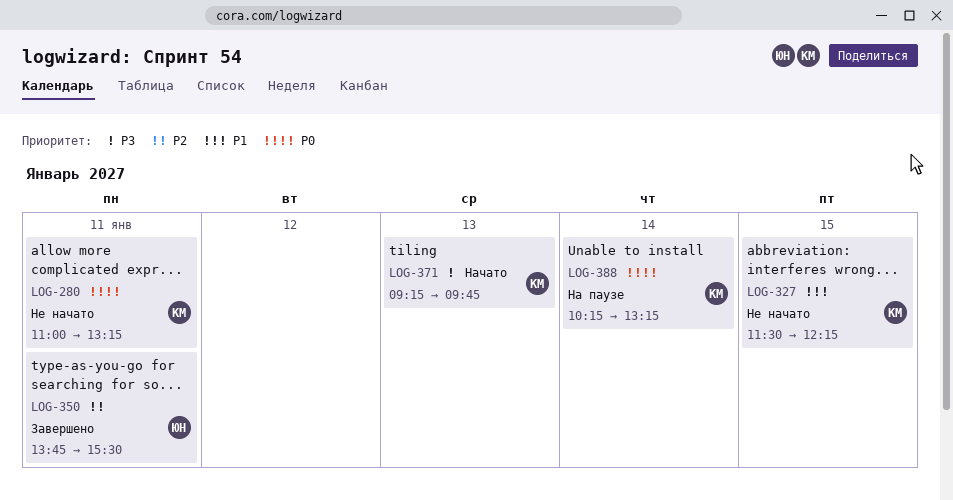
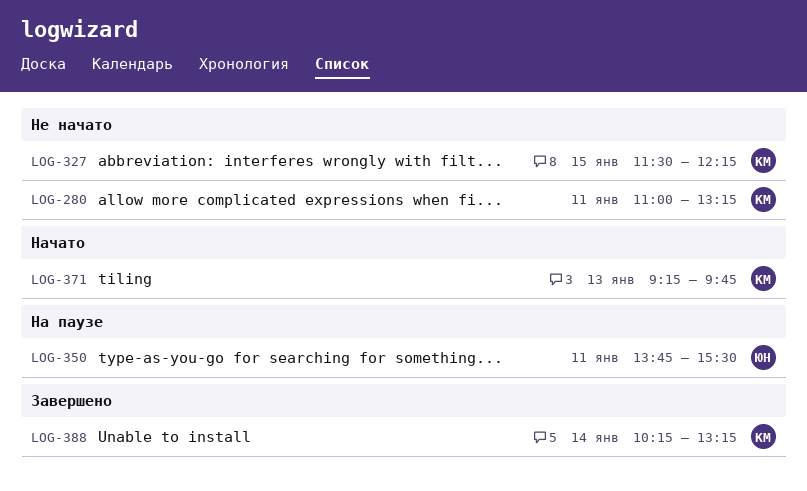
LOG-350, status: Завершено -> На паузе
LOG-388, status: На паузе -> Завершено

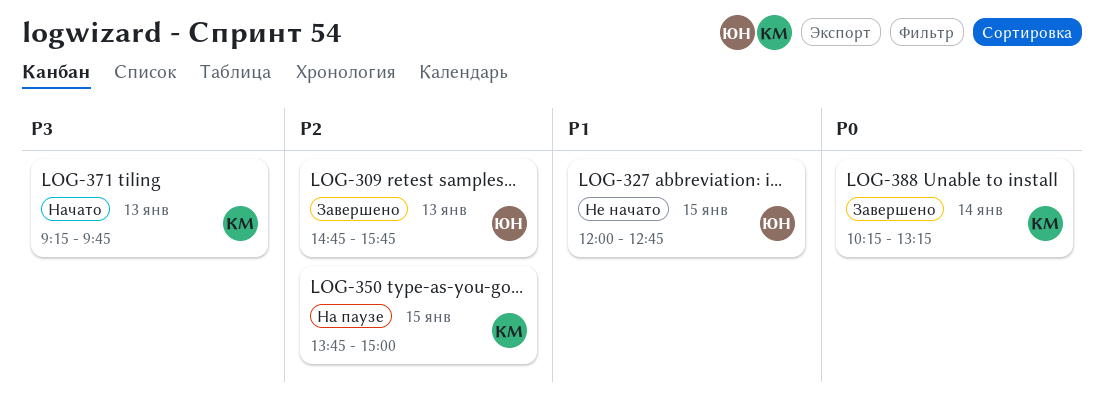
LOG-280: present -> none
LOG-309: none -> present
LOG-327, owner: КМ -> ЮН
LOG-327, begins: 11:30 -> 12:00
LOG-327, ends: 12:15 -> 12:45
LOG-350, owner: ЮН -> КМ
LOG-350, day: Jan 11 -> Jan 15
LOG-350, ends: 15:30 -> 15:00

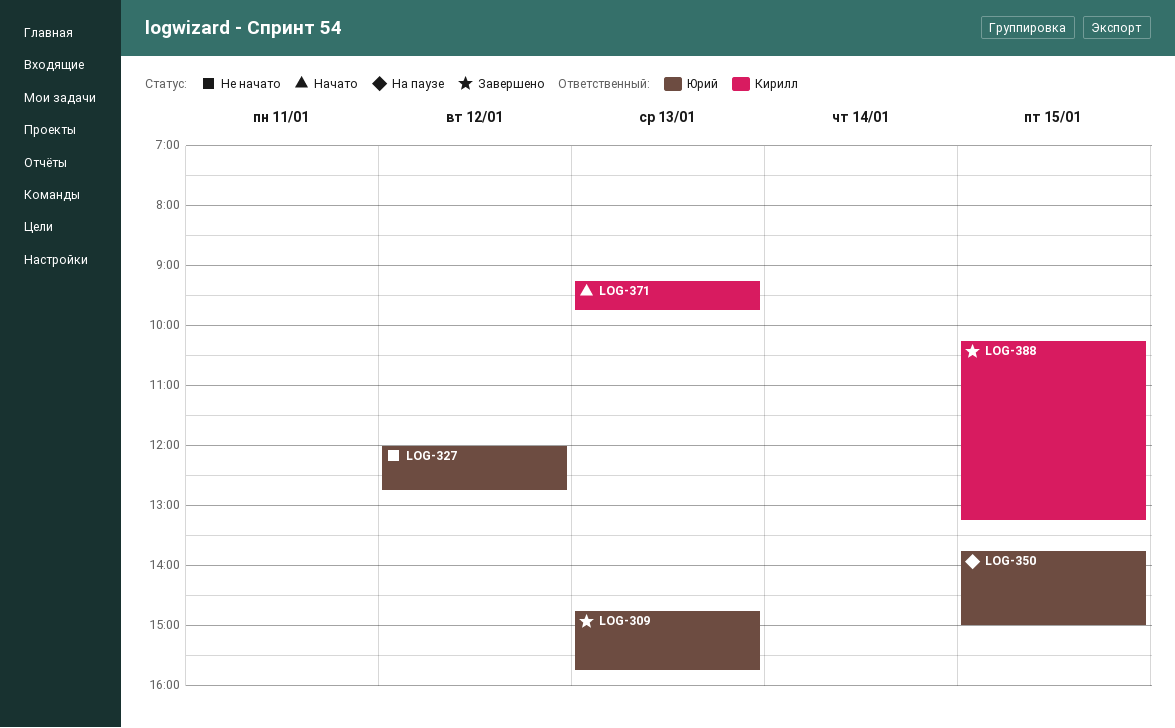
LOG-327, day: Jan 15 -> Jan 12
LOG-350, owner: Кирилл -> Юрий
LOG-388, day: Jan 14 -> Jan 15

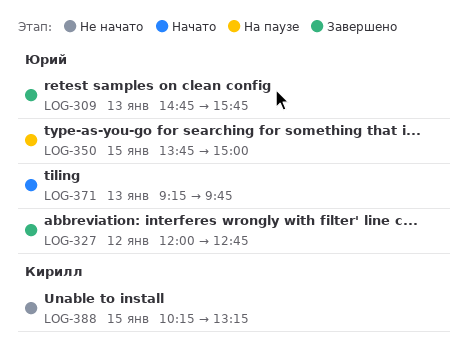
LOG-327, status: Не начато -> Завершено
LOG-371, owner: Кирилл -> Юрий
LOG-388, status: Завершено -> Не начато

